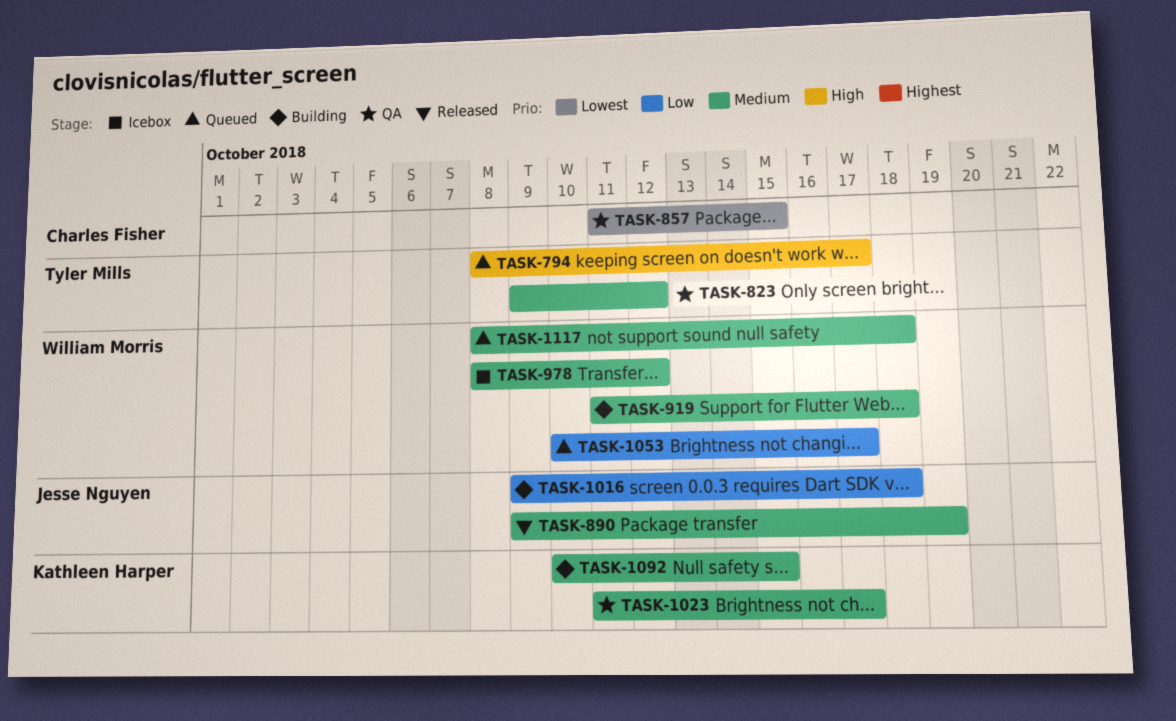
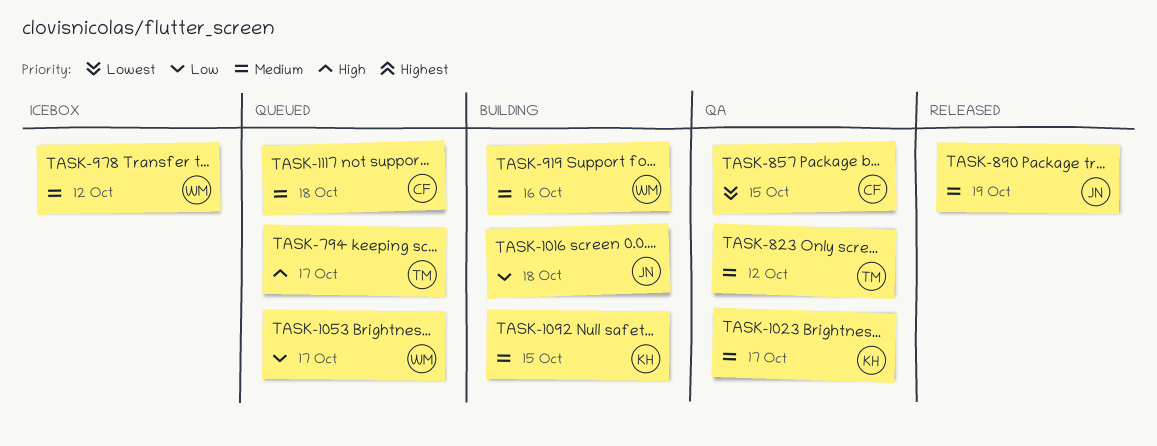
TASK-919, due: Oct 18 -> Oct 16
TASK-1117, owner: William Morris -> Charles Fisher

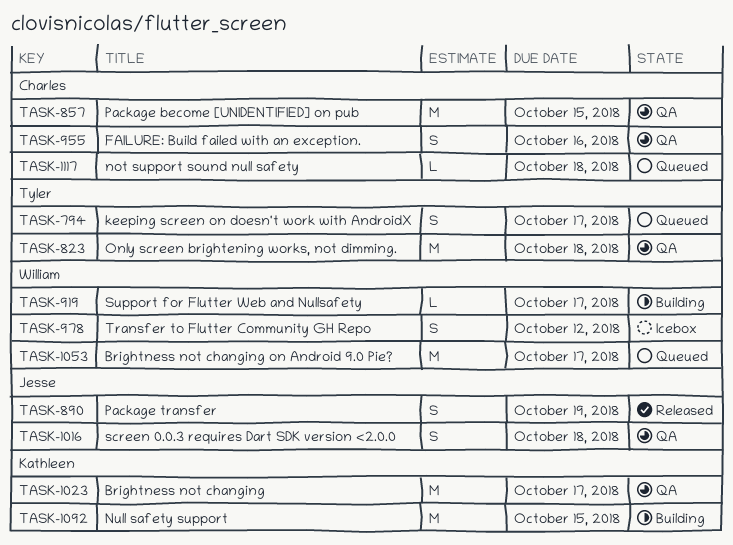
TASK-823, due: Oct 12 -> Oct 18
TASK-919, due: Oct 16 -> Oct 17
TASK-955: none -> present
TASK-1016, status: Building -> QA

